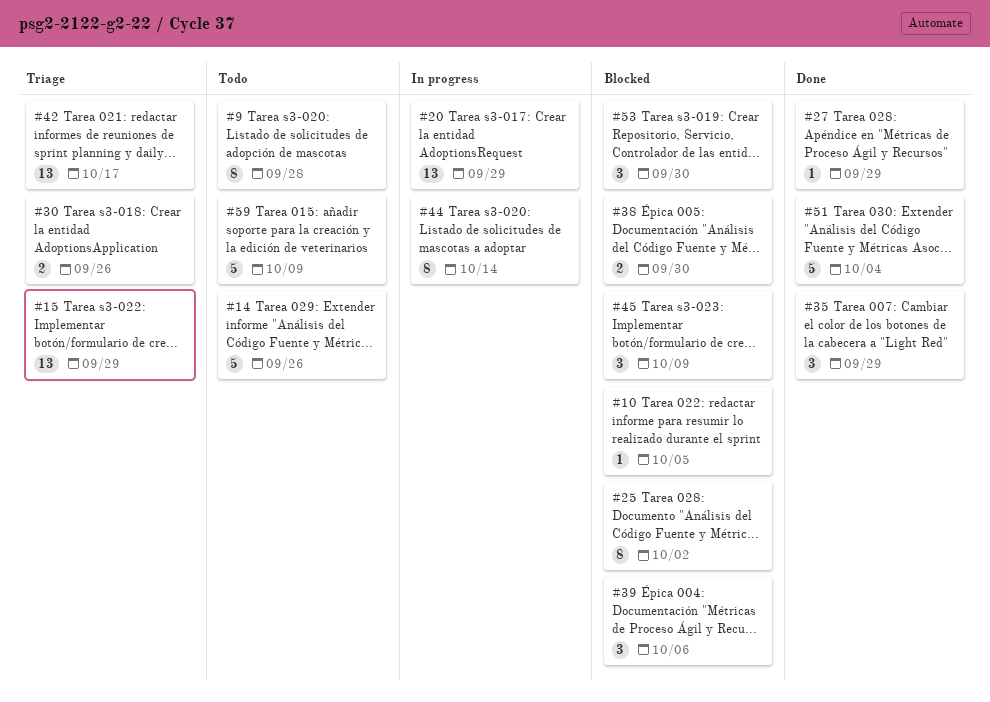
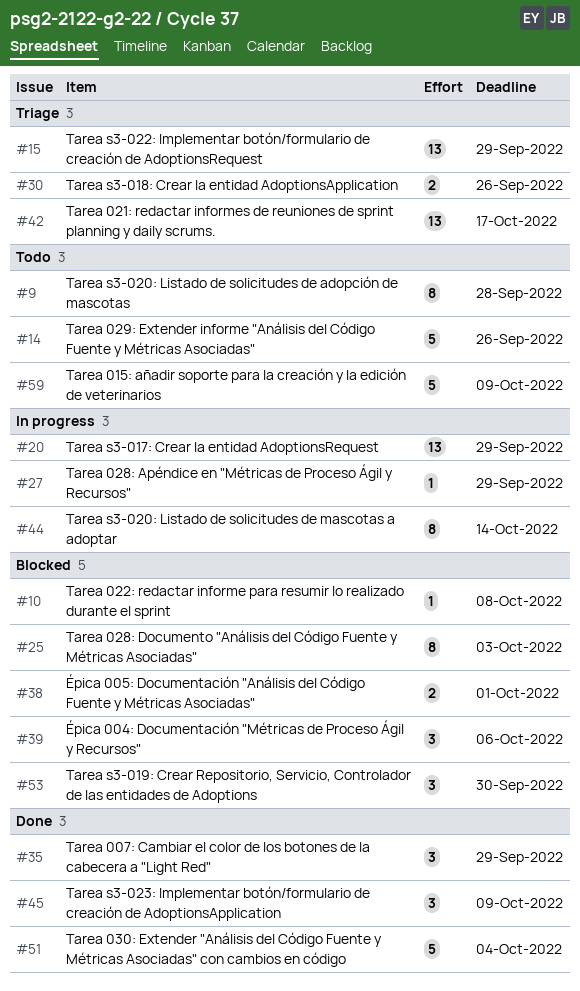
#10, due: Oct 5 -> Oct 8
#25, due: Oct 2 -> Oct 3
#27, status: Done -> In progress
#38, due: Sep 30 -> Oct 1
#45, status: Blocked -> Done

